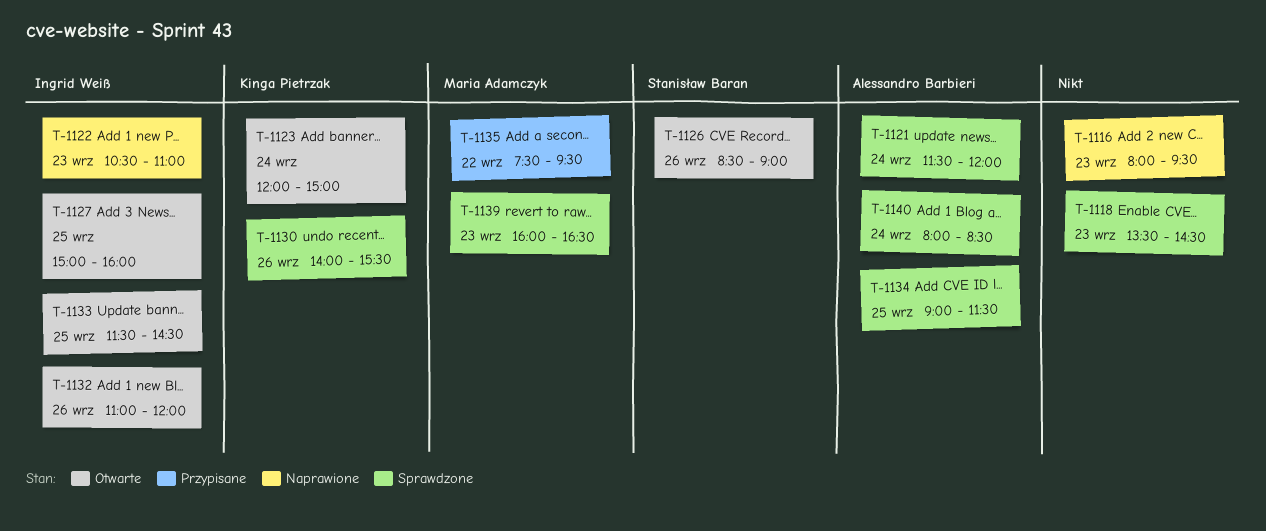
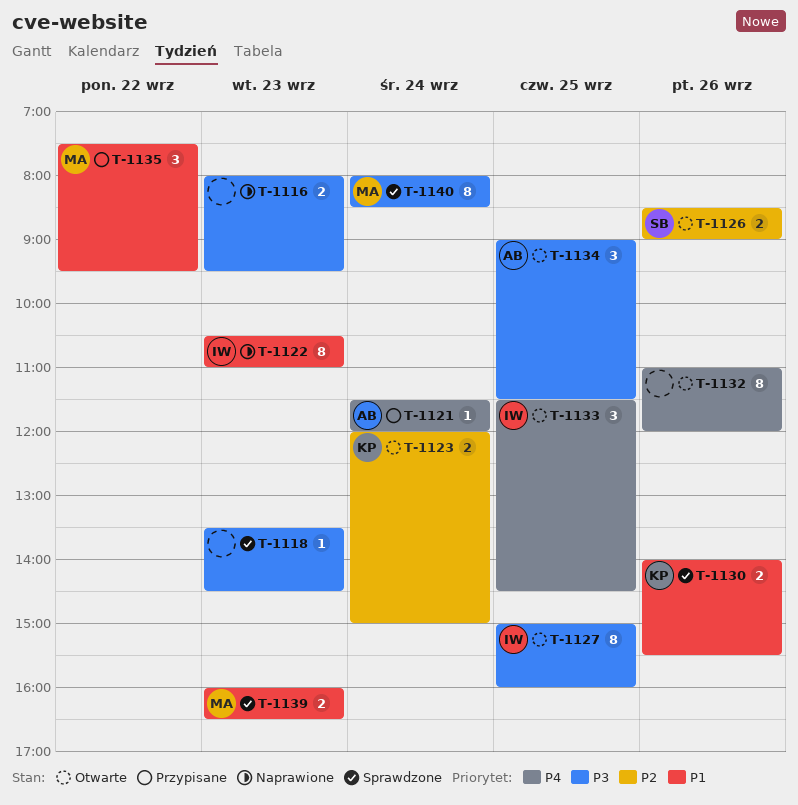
T-1121, status: Sprawdzone -> Przypisane
T-1132, owner: Ingrid Weiß -> none
T-1134, status: Sprawdzone -> Otwarte
T-1140, owner: Alessandro Barbieri -> Maria Adamczyk

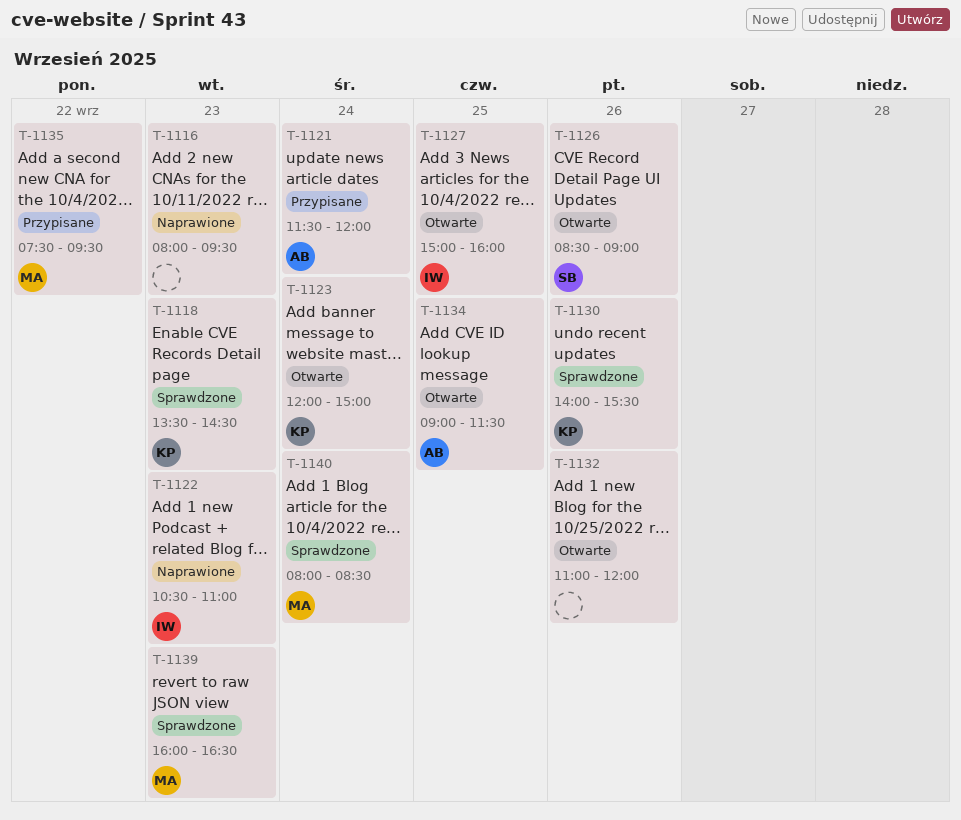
T-1118, owner: none -> KP
T-1133: present -> none

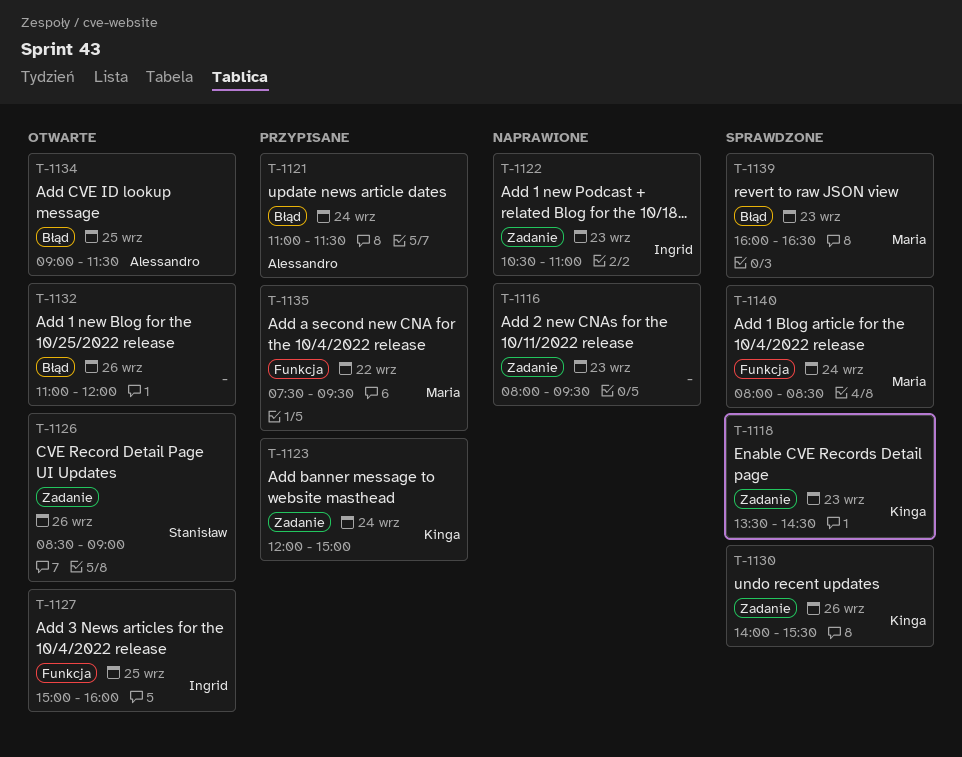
T-1121, begins: 11:30 -> 11:00
T-1121, ends: 12:00 -> 11:30
T-1123, status: Otwarte -> Przypisane

